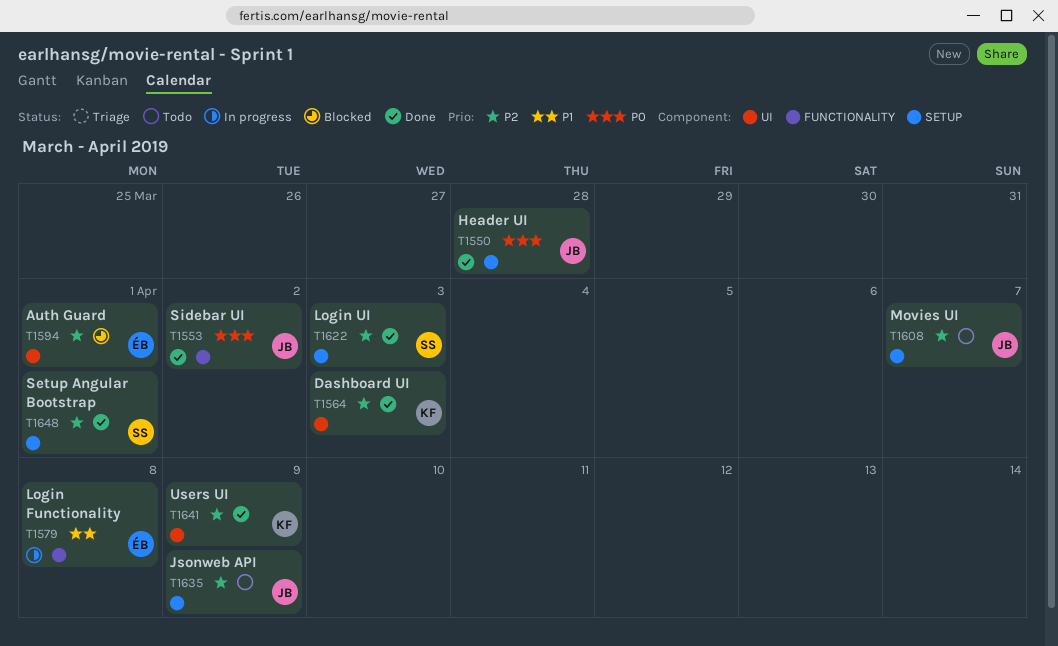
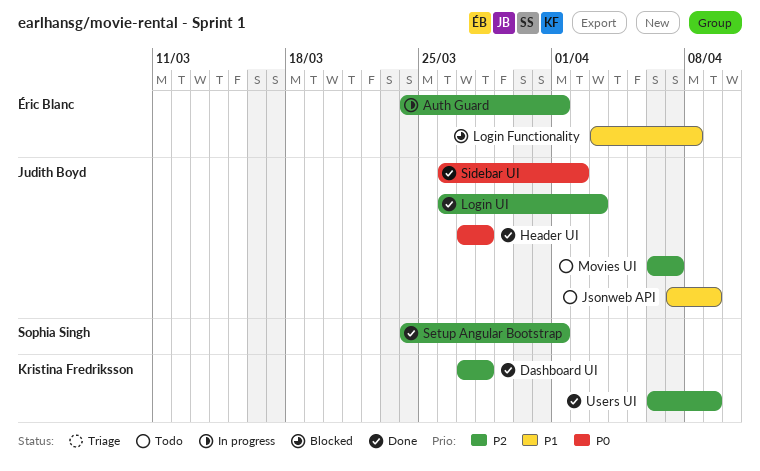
Auth Guard, status: Blocked -> In progress
Dashboard UI, due: Apr 3 -> Mar 28
Jsonweb API, priority: P2 -> P1
Login Functionality, status: In progress -> Blocked
Login UI, owner: Sophia Singh -> Judith Boyd

